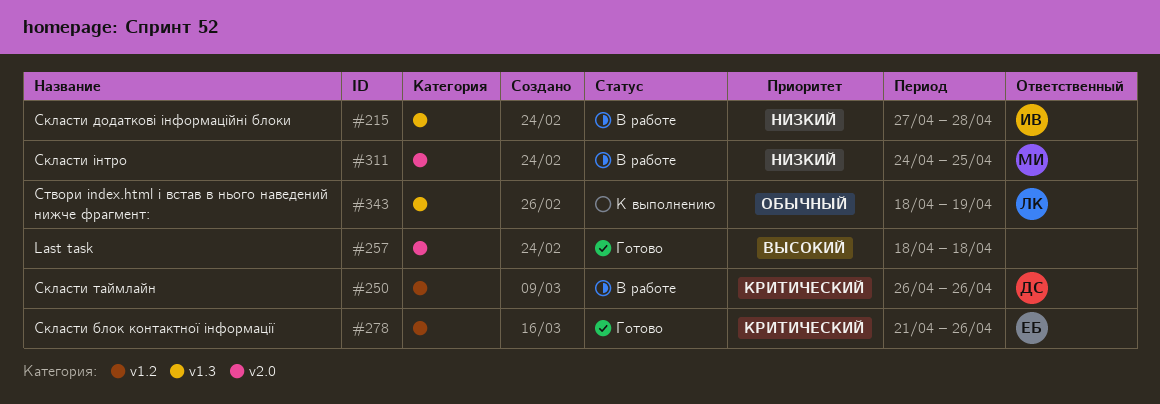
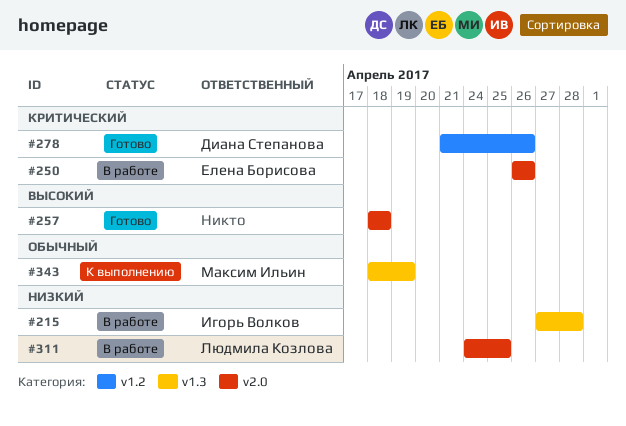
#250, owner: Диана Степанова -> Елена Борисова
#250, label: v1.2 -> v2.0
#278, owner: Елена Борисова -> Диана Степанова
#311, owner: Максим Ильин -> Людмила Козлова
#343, owner: Людмила Козлова -> Максим Ильин

